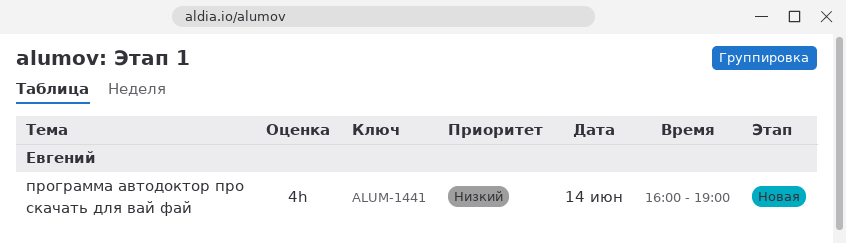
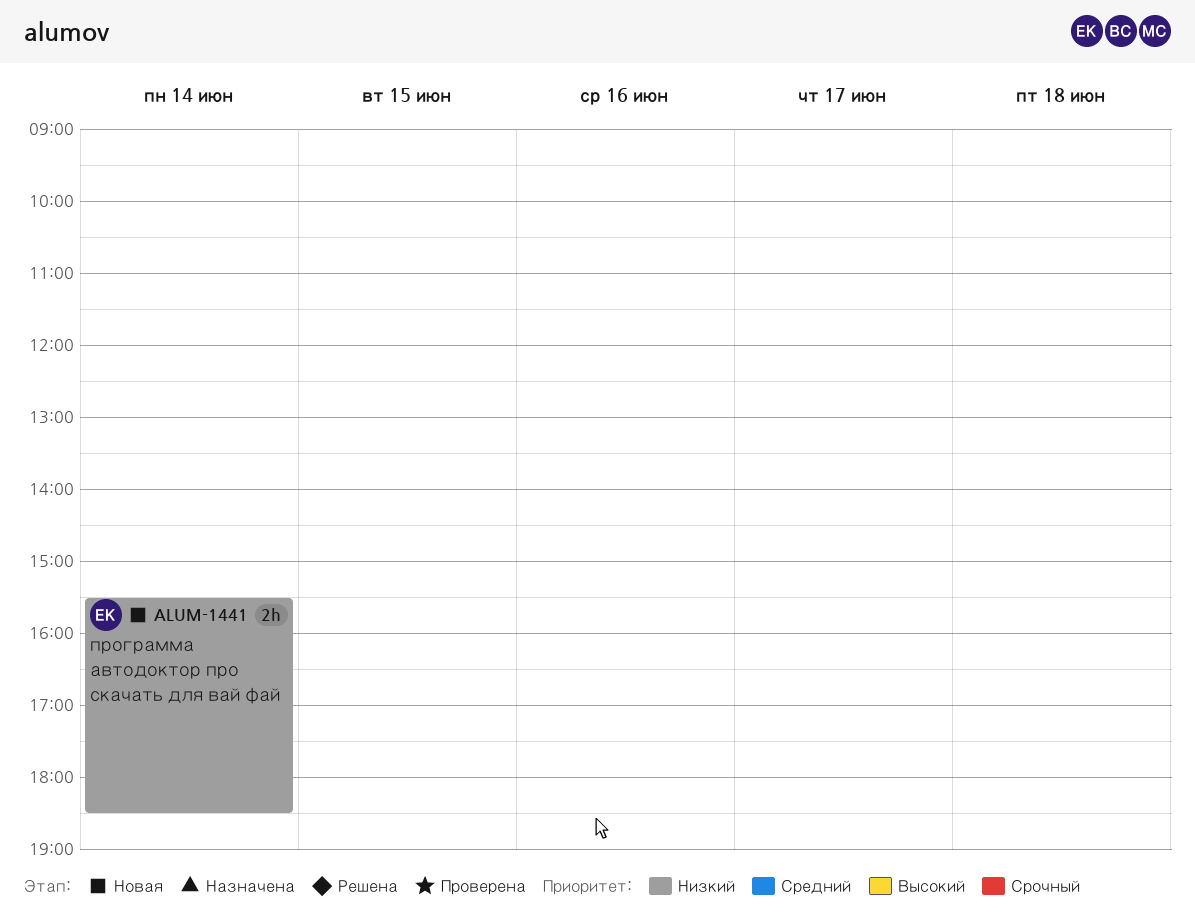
ALUM-1441, estimate: 4h -> 2h
ALUM-1441, begins: 16:00 -> 15:30
ALUM-1441, ends: 19:00 -> 18:30

